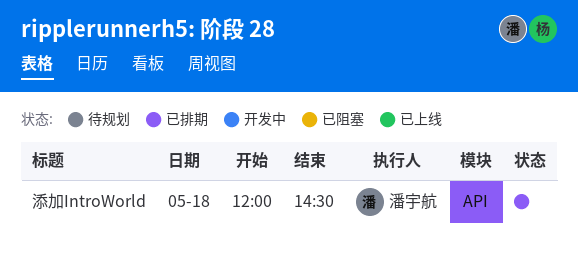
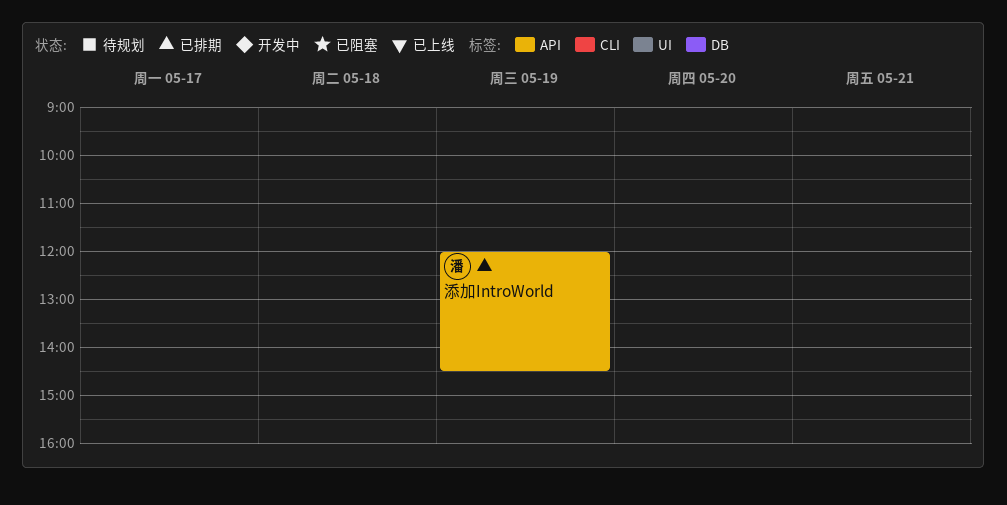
添加IntroWorld, day: May 18 -> May 19

